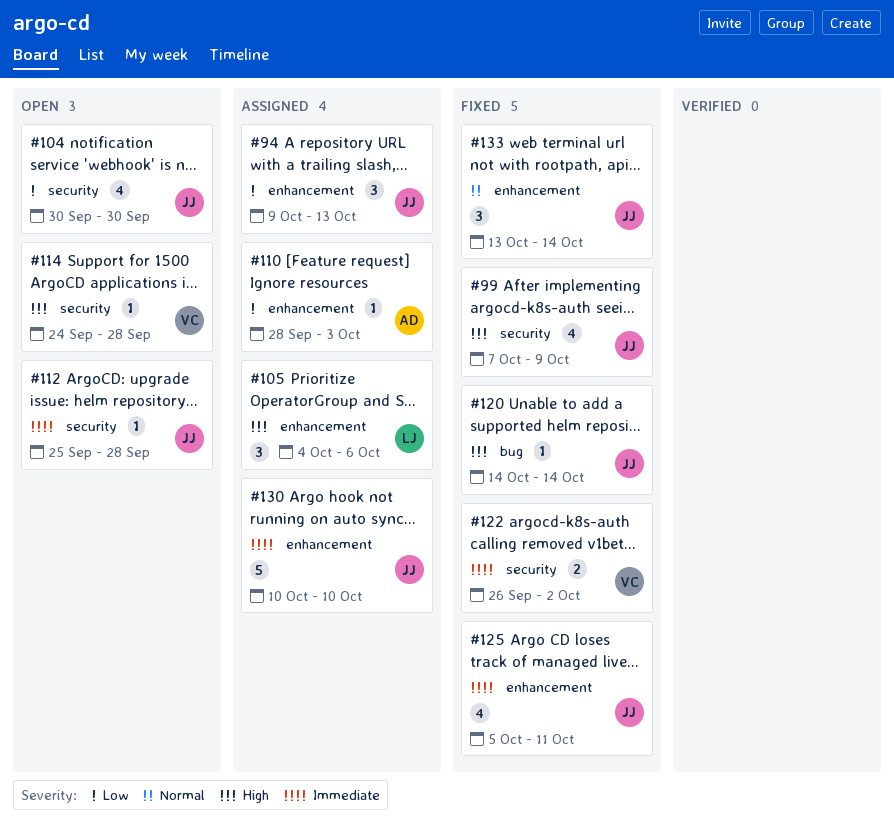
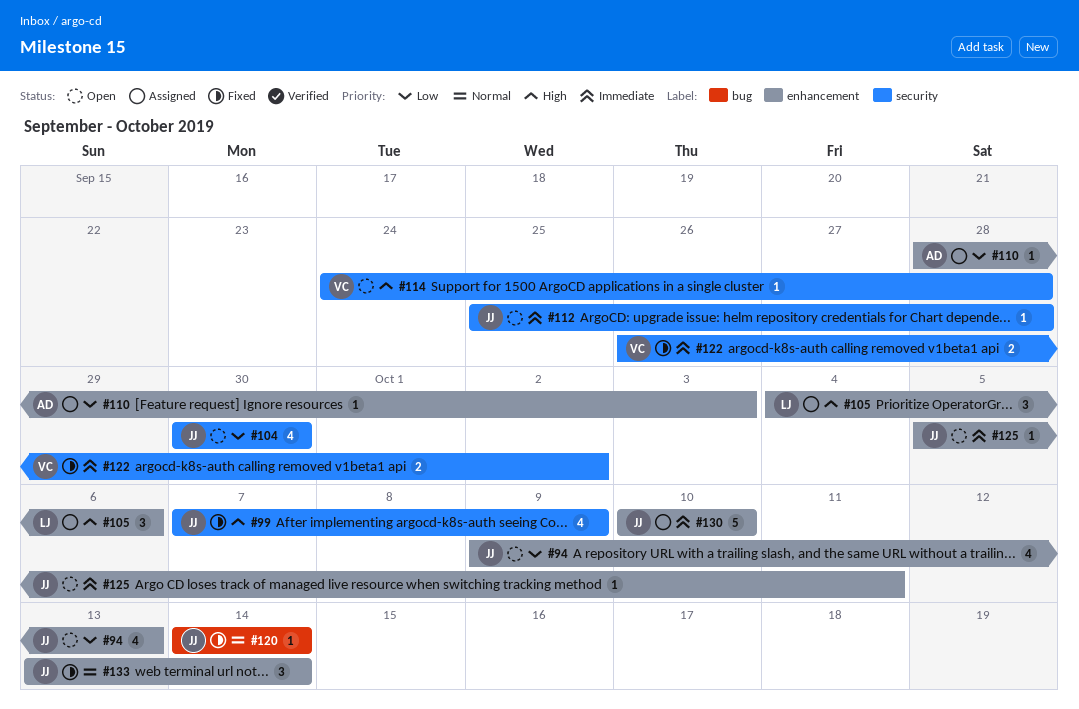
#94, status: Assigned -> Open
#94, estimate: 3 -> 4
#120, priority: High -> Normal
#125, status: Fixed -> Open
#125, estimate: 4 -> 1

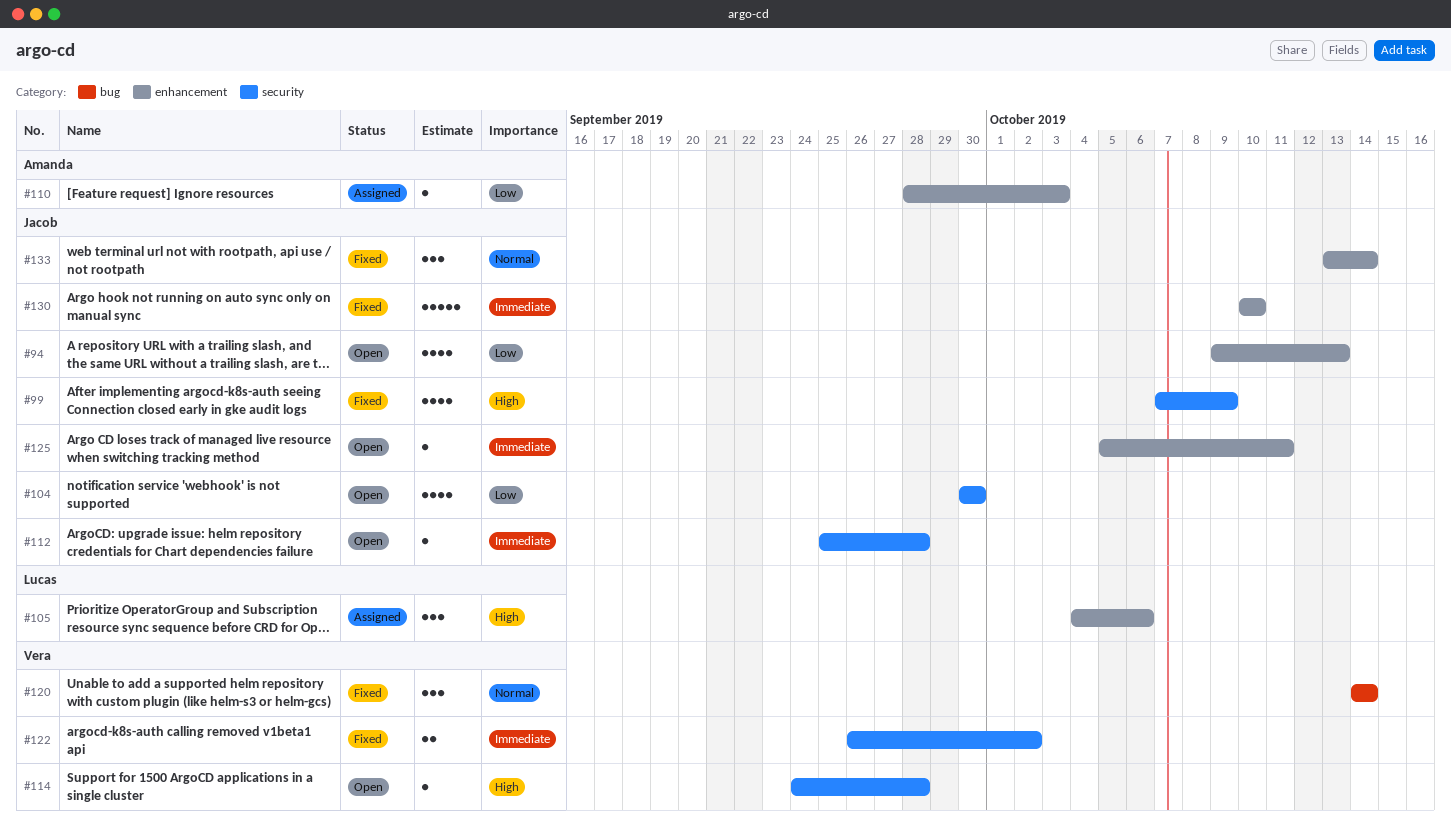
#120, owner: Jacob -> Vera
#120, estimate: 1 -> 3
#130, status: Assigned -> Fixed

